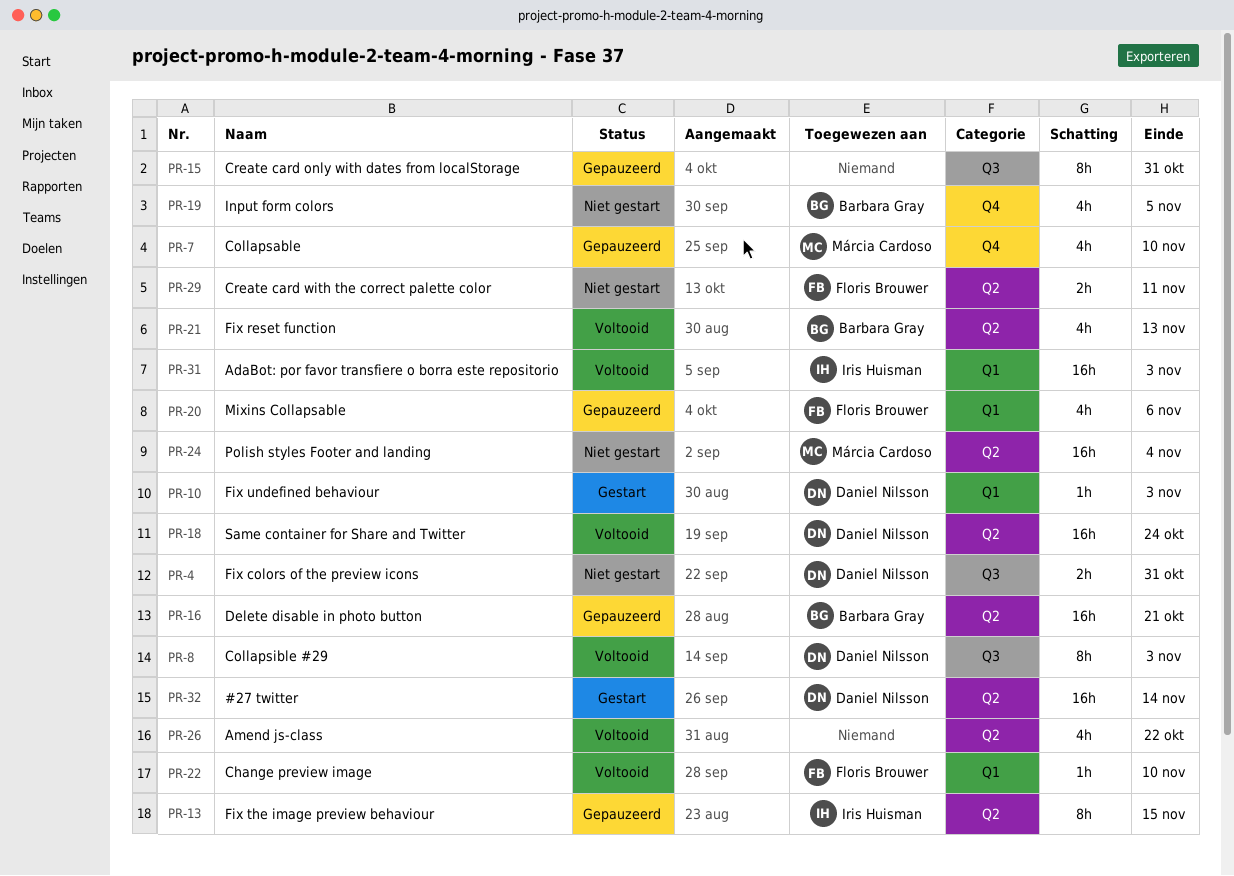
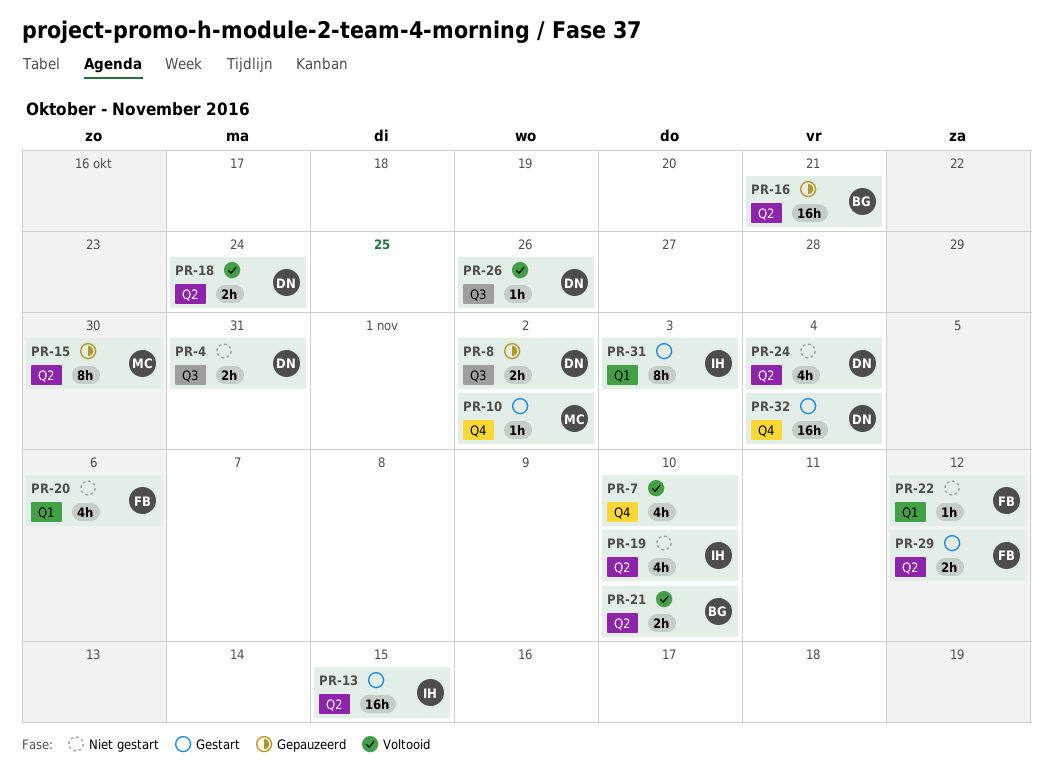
PR-7, status: Gepauzeerd -> Voltooid
PR-7, owner: Márcia Cardoso -> none
PR-8, status: Voltooid -> Gepauzeerd
PR-8, estimate: 8h -> 2h
PR-8, due: Nov 3 -> Nov 2
PR-10, owner: Daniel Nilsson -> Márcia Cardoso
PR-10, label: Q1 -> Q4
PR-10, due: Nov 3 -> Nov 2
PR-13, status: Gepauzeerd -> Gestart
PR-13, estimate: 8h -> 16h
PR-15, owner: none -> Márcia Cardoso
PR-15, label: Q3 -> Q2
PR-15, due: Oct 31 -> Oct 30
PR-18, estimate: 16h -> 2h
PR-19, owner: Barbara Gray -> Iris Huisman
PR-19, label: Q4 -> Q2
PR-19, due: Nov 5 -> Nov 10
PR-20, status: Gepauzeerd -> Niet gestart
PR-21, estimate: 4h -> 2h
PR-21, due: Nov 13 -> Nov 10
PR-22, status: Voltooid -> Niet gestart
PR-22, due: Nov 10 -> Nov 12
PR-24, owner: Márcia Cardoso -> Daniel Nilsson
PR-24, estimate: 16h -> 4h
PR-26, owner: none -> Daniel Nilsson
PR-26, label: Q2 -> Q3
PR-26, estimate: 4h -> 1h
PR-26, due: Oct 22 -> Oct 26
PR-29, status: Niet gestart -> Gestart
PR-29, due: Nov 11 -> Nov 12
PR-31, status: Voltooid -> Gestart
PR-31, estimate: 16h -> 8h
PR-32, label: Q2 -> Q4
PR-32, due: Nov 14 -> Nov 4

